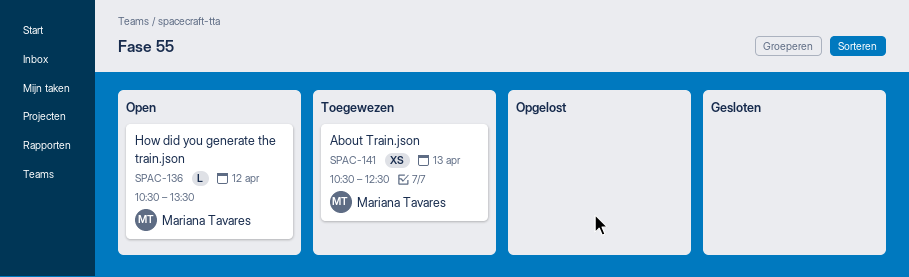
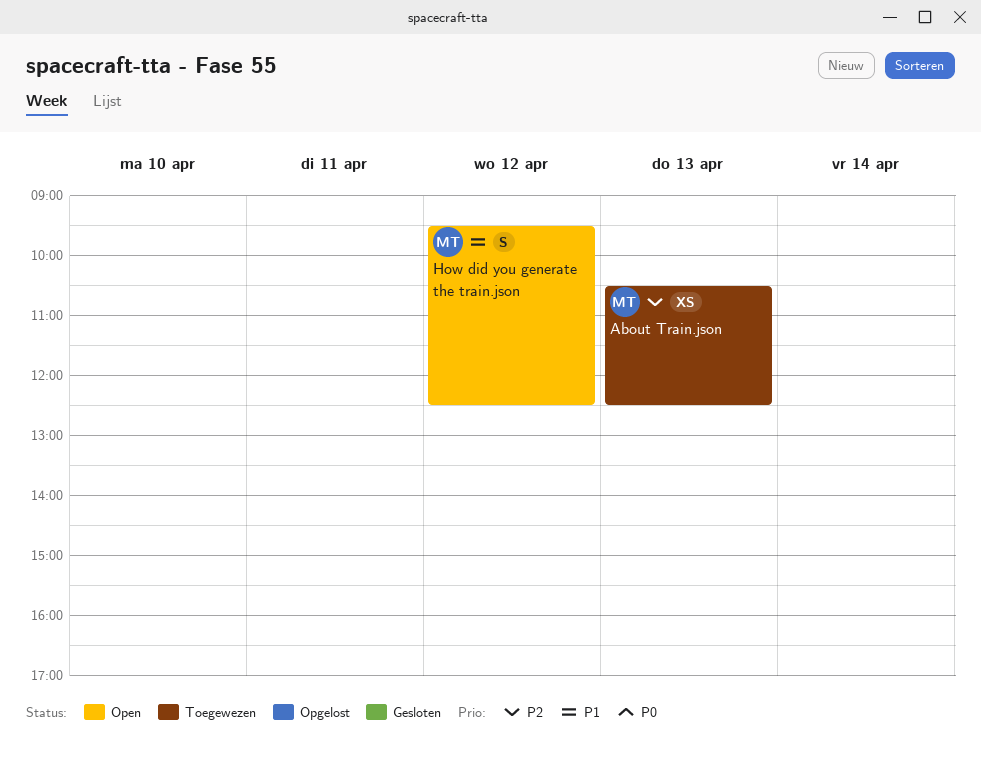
How did you generate the train.json, estimate: L -> S
How did you generate the train.json, begins: 10:30 -> 09:30
How did you generate the train.json, ends: 13:30 -> 12:30

